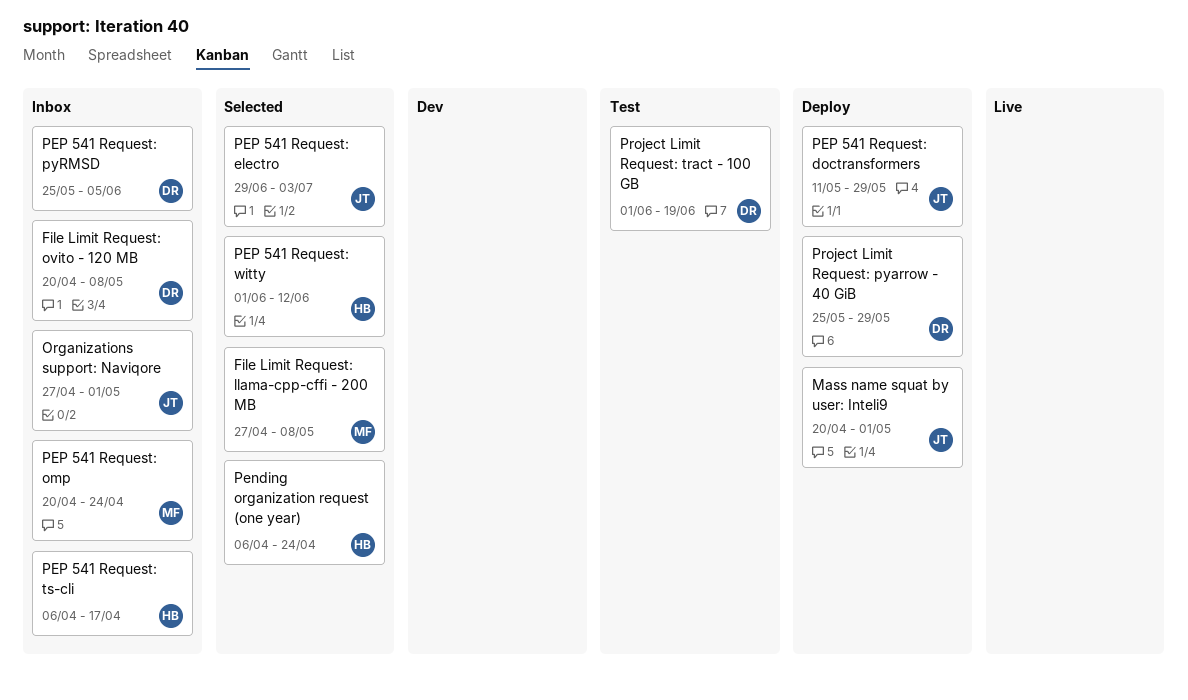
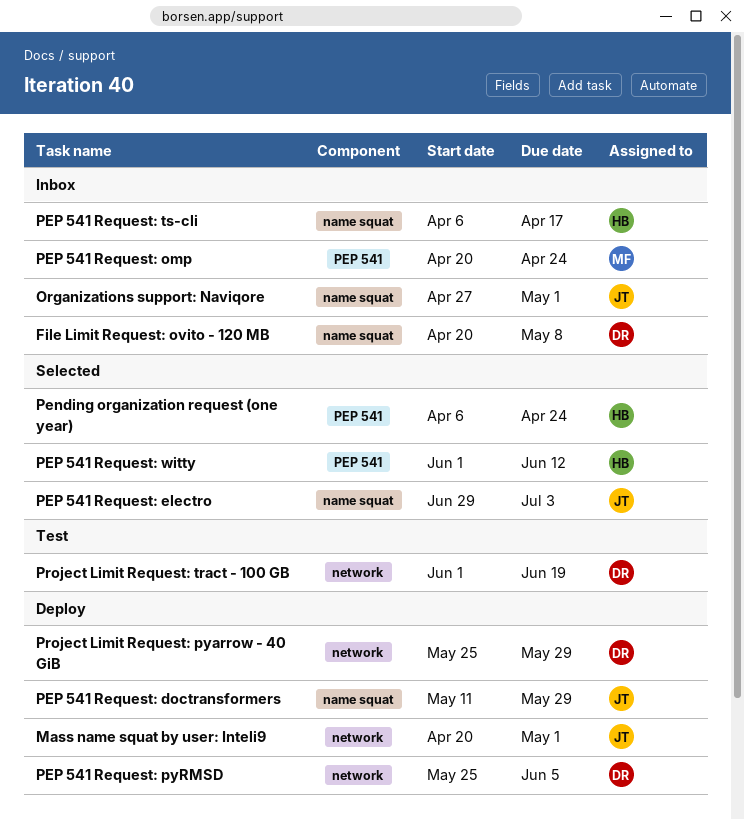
File Limit Request: llama-cpp-cffi - 200 MB: present -> none
PEP 541 Request: pyRMSD, status: Inbox -> Deploy

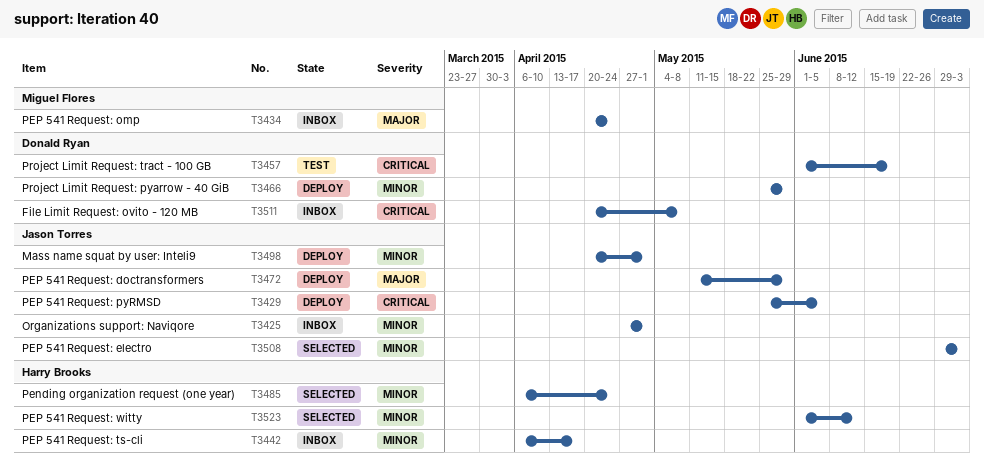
PEP 541 Request: pyRMSD, owner: Donald Ryan -> Jason Torres

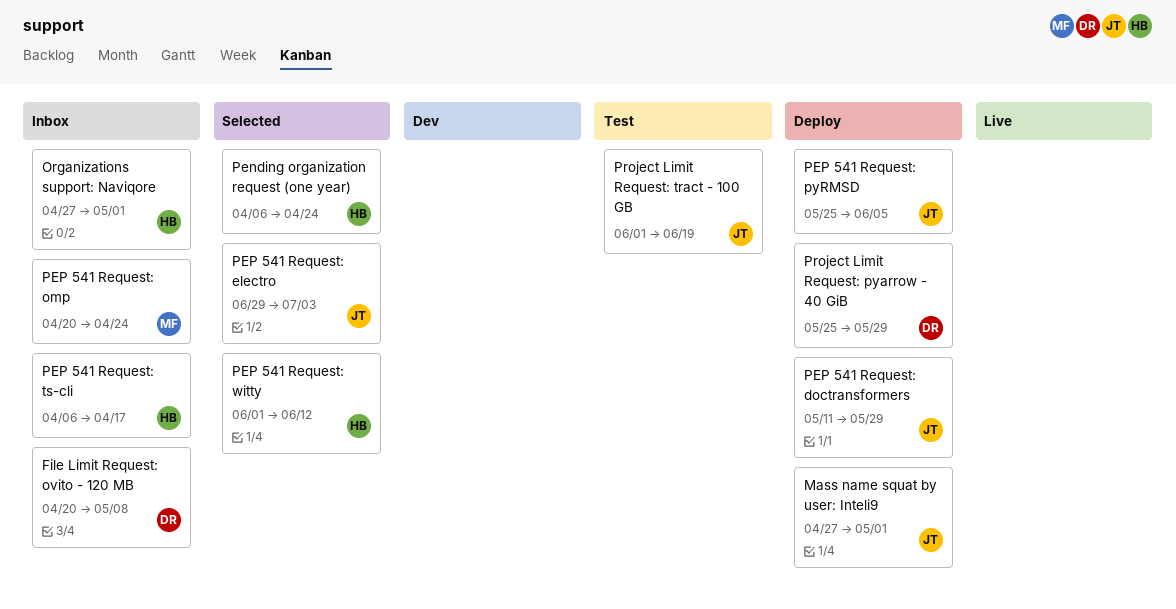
Mass name squat by user: Inteli9, start: Apr 20 -> Apr 27
Organizations support: Naviqore, owner: Jason Torres -> Harry Brooks
Project Limit Request: tract - 100 GB, owner: Donald Ryan -> Jason Torres

